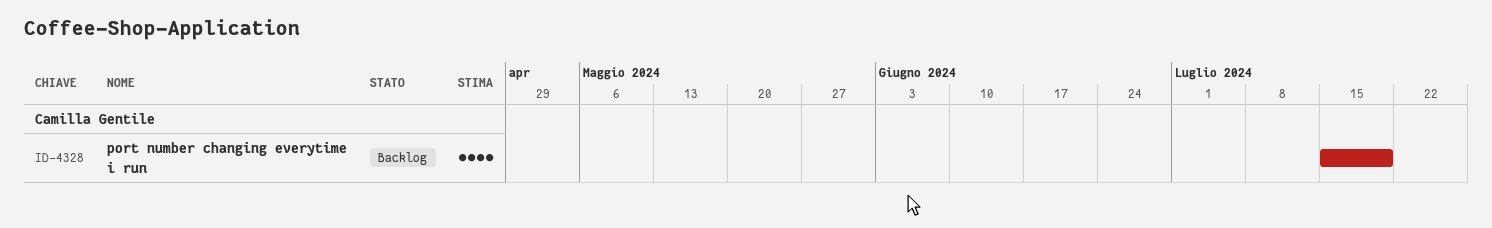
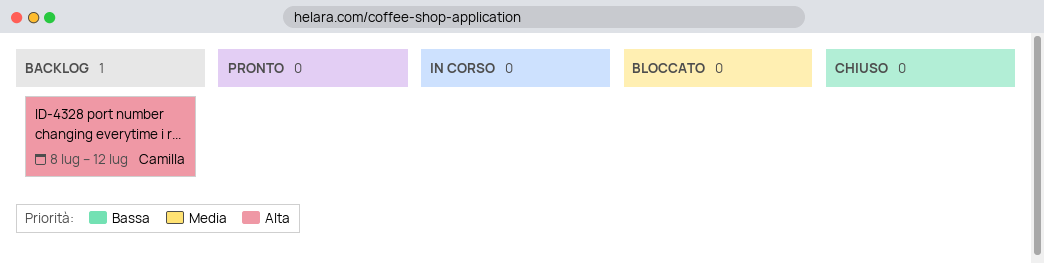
ID-4328, start: Jul 15 -> Jul 8
ID-4328, due: Jul 19 -> Jul 12

